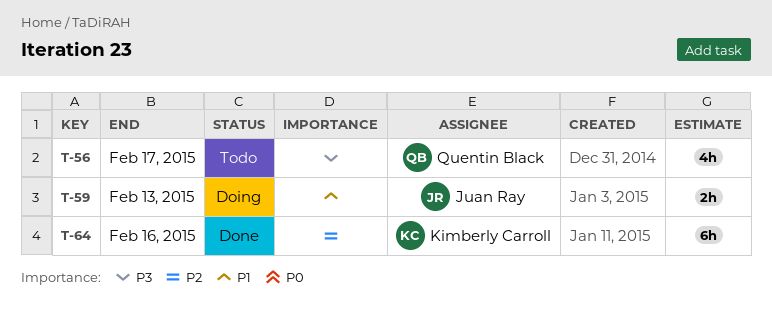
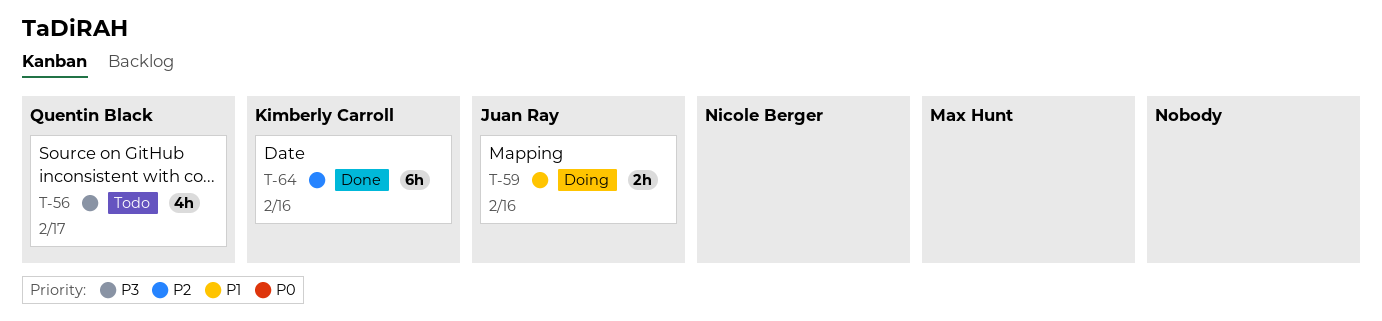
T-59, due: Feb 13 -> Feb 16

